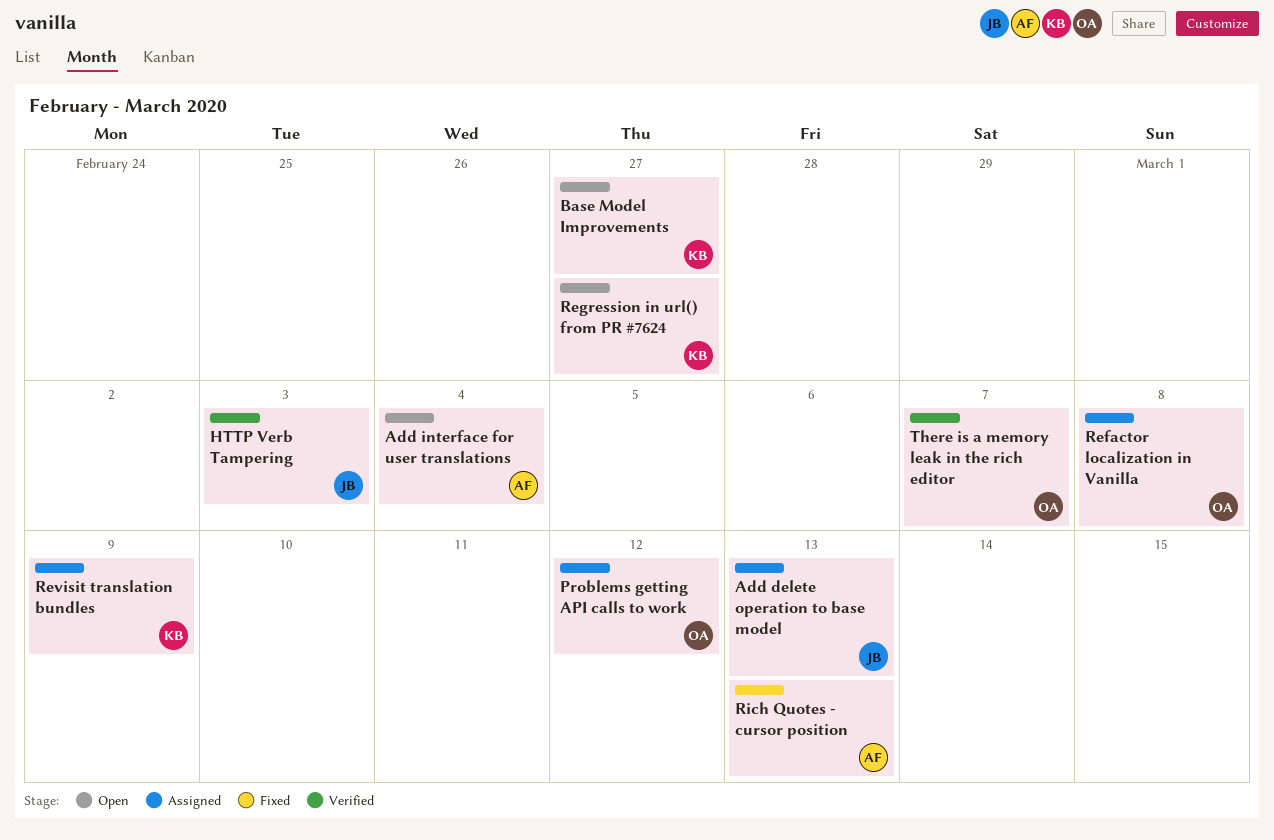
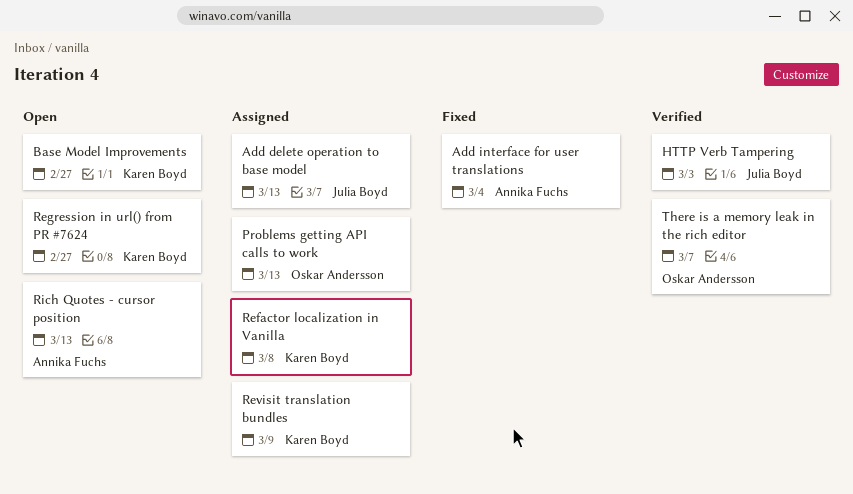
Add interface for user translations, status: Open -> Fixed
Problems getting API calls to work, due: Mar 12 -> Mar 13
Refactor localization in Vanilla, owner: Oskar Andersson -> Karen Boyd
Rich Quotes - cursor position, status: Fixed -> Open

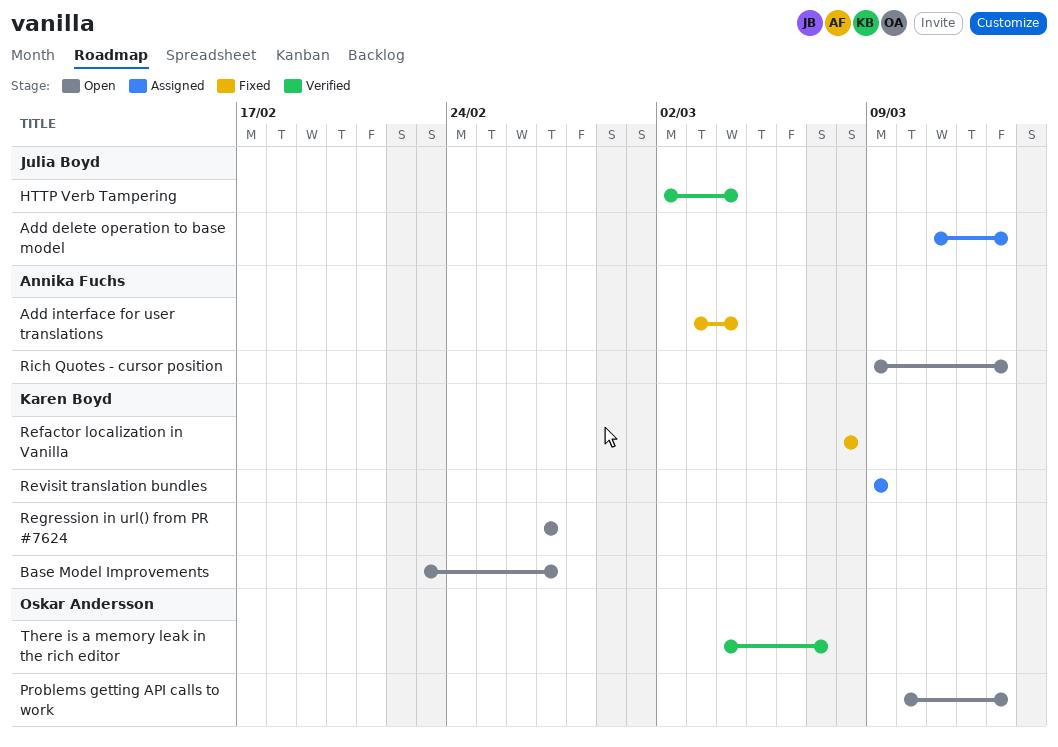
HTTP Verb Tampering, due: Mar 3 -> Mar 4
Problems getting API calls to work, status: Assigned -> Open
Refactor localization in Vanilla, status: Assigned -> Fixed

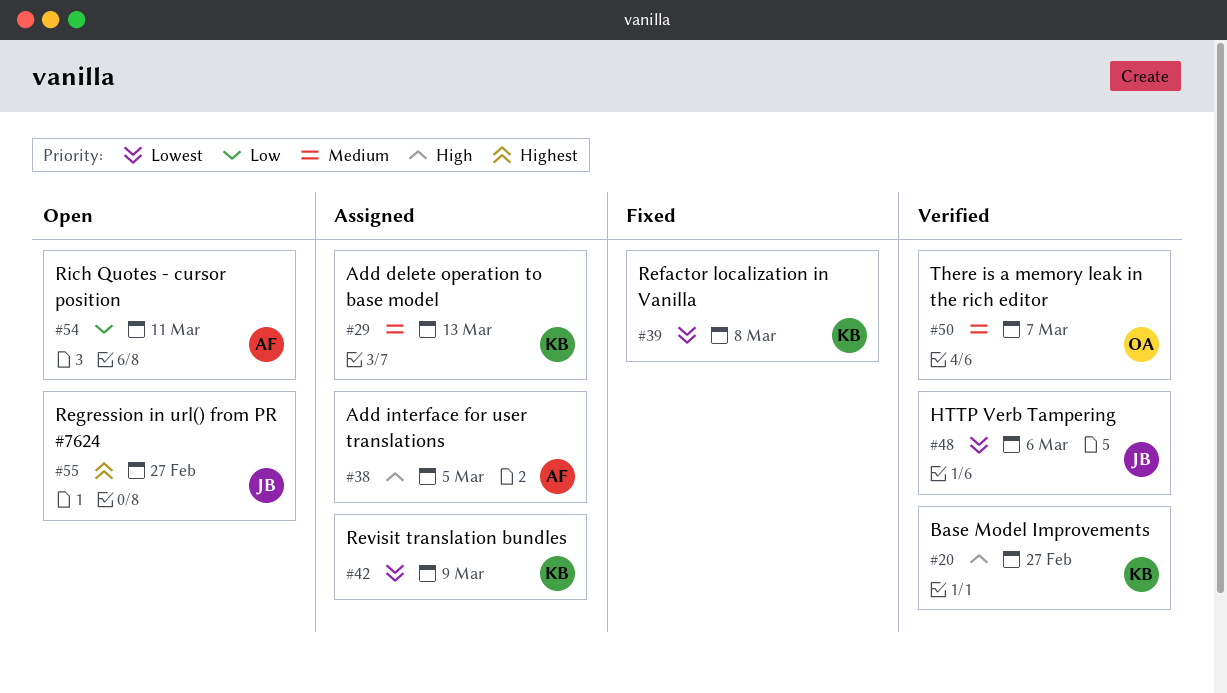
Add delete operation to base model, owner: Julia Boyd -> Karen Boyd
Add interface for user translations, status: Fixed -> Assigned
Add interface for user translations, due: Mar 4 -> Mar 5
Base Model Improvements, status: Open -> Verified
HTTP Verb Tampering, due: Mar 4 -> Mar 6
Problems getting API calls to work: present -> none
Regression in url() from PR #7624, owner: Karen Boyd -> Julia Boyd
Rich Quotes - cursor position, due: Mar 13 -> Mar 11

